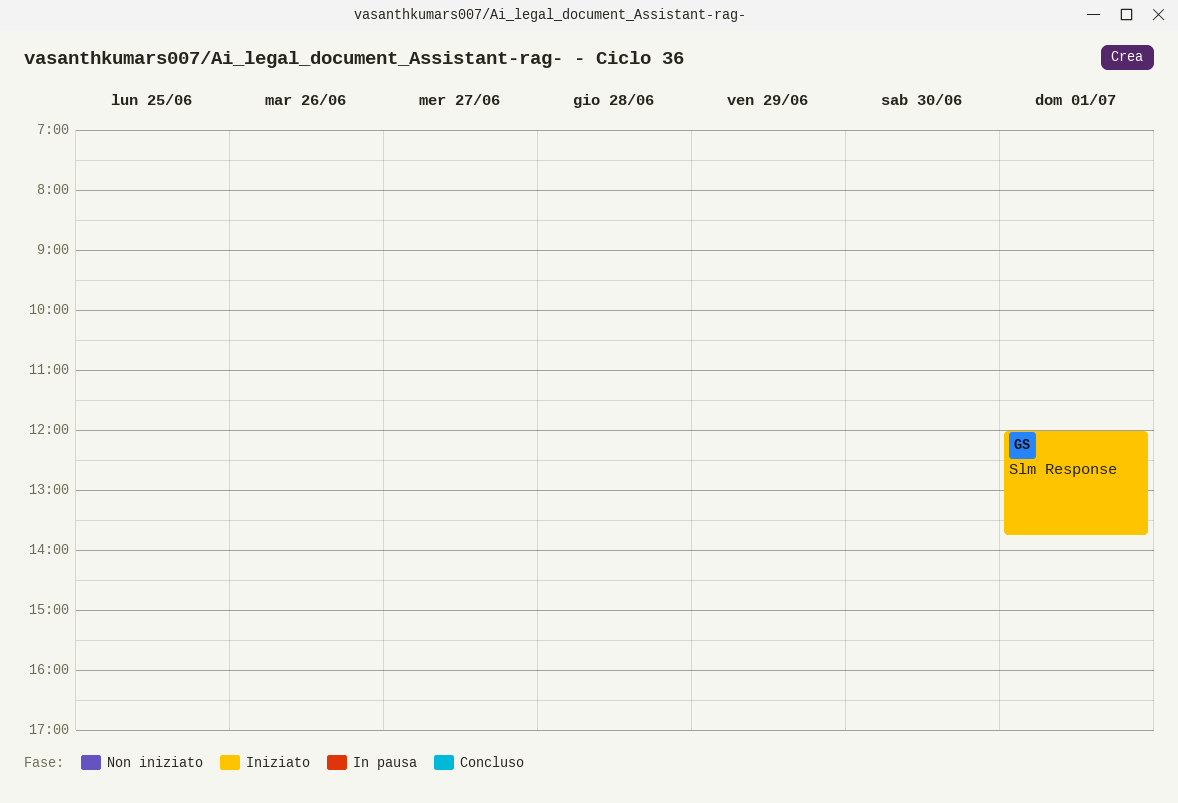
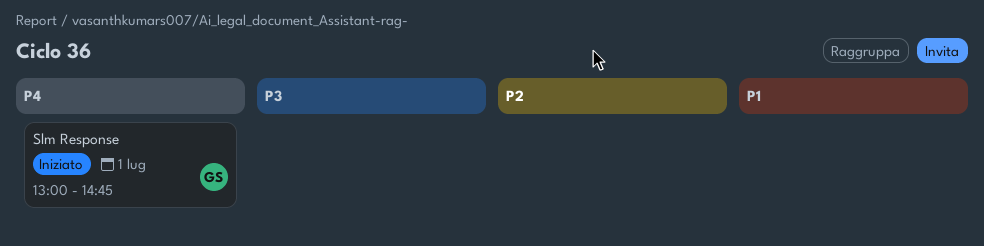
Slm Response, begins: 12:00 -> 13:00
Slm Response, ends: 13:45 -> 14:45

